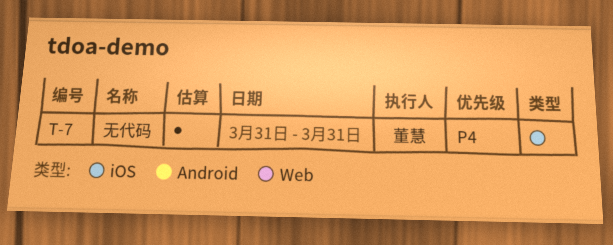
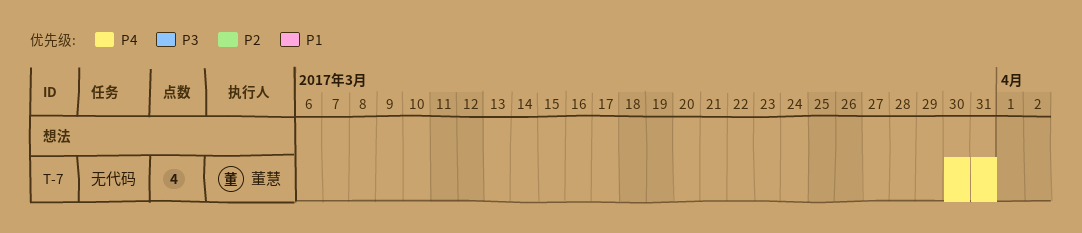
T-7, estimate: 1 -> 4
T-7, start: Mar 31 -> Mar 30

